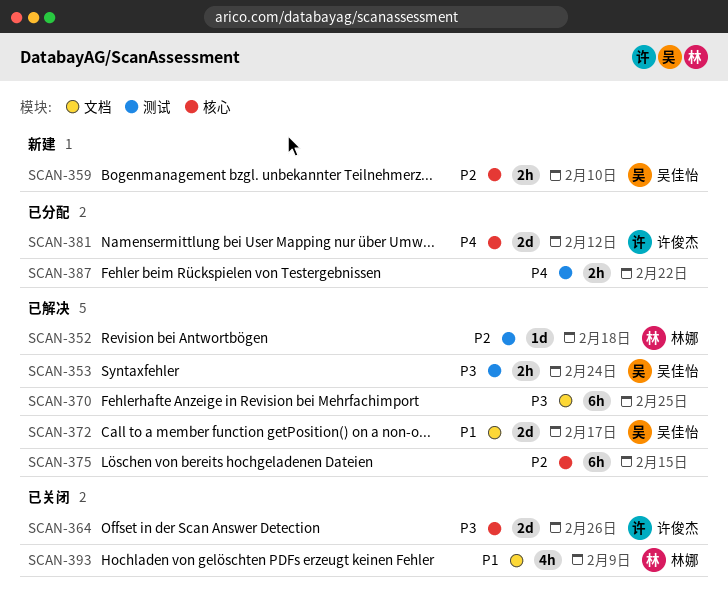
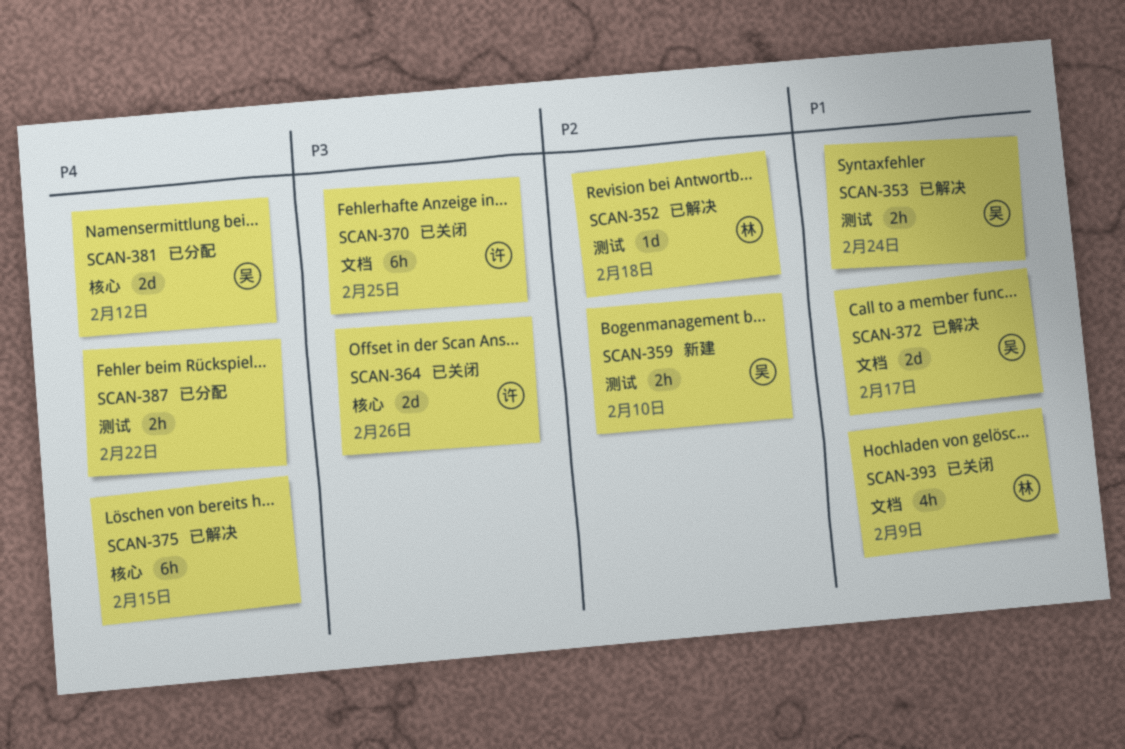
SCAN-353, priority: P3 -> P1
SCAN-359, label: 核心 -> 测试
SCAN-370, status: 已解决 -> 已关闭
SCAN-370, owner: none -> 许俊杰
SCAN-375, priority: P2 -> P4
SCAN-381, owner: 许俊杰 -> 吴佳怡

